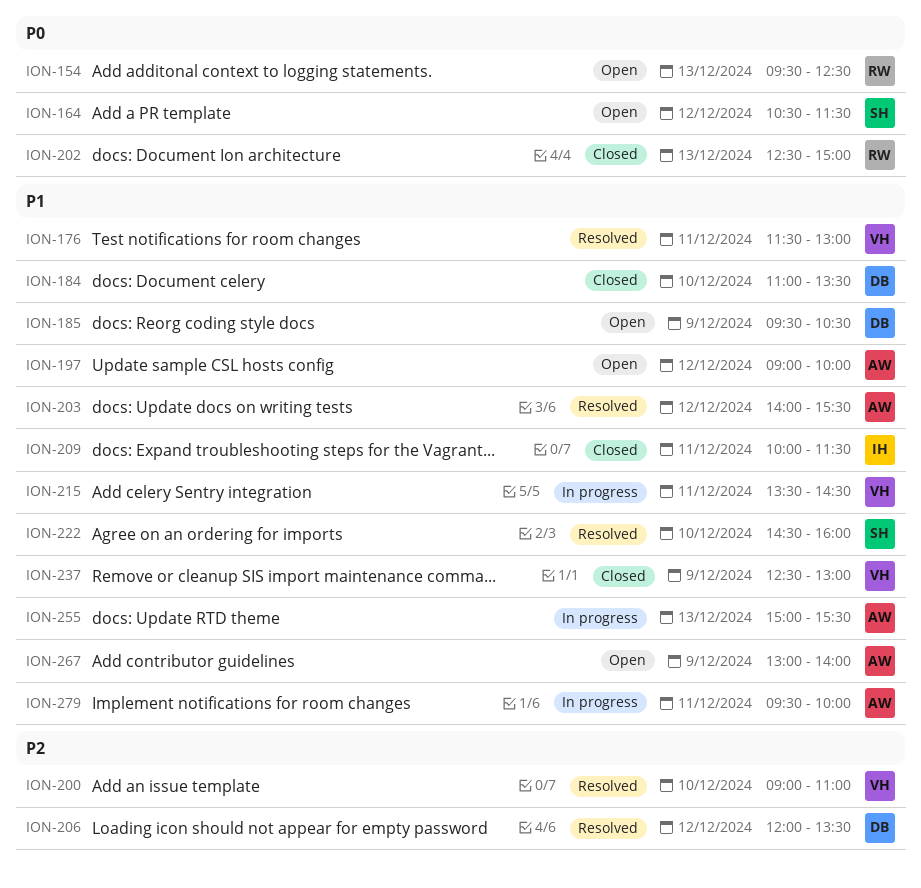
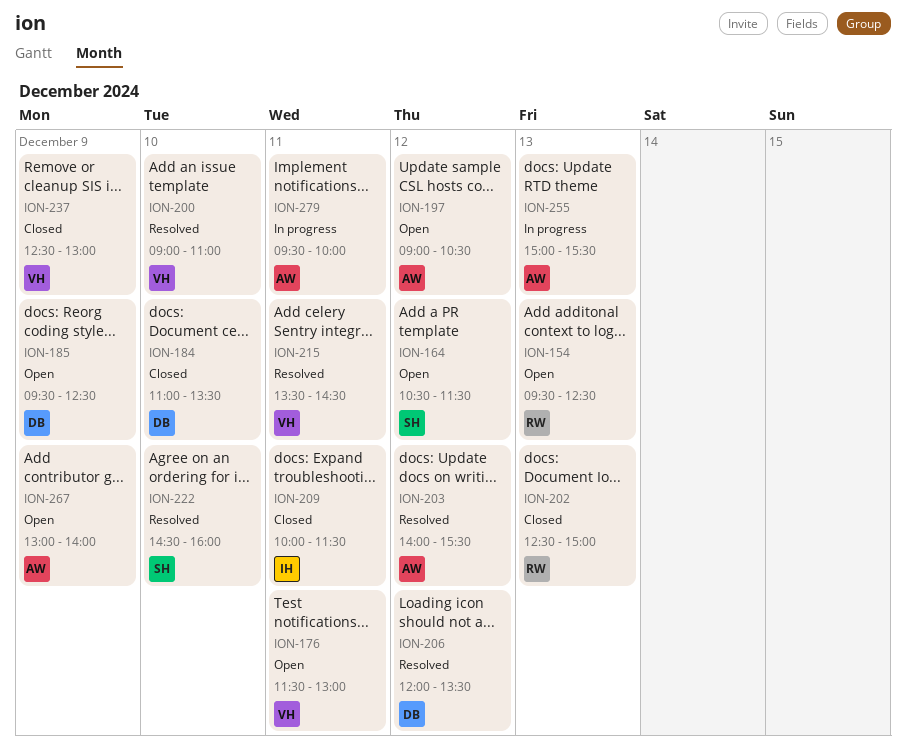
ION-176, status: Resolved -> Open
ION-185, ends: 10:30 -> 12:30
ION-197, ends: 10:00 -> 10:30
ION-215, status: In progress -> Resolved

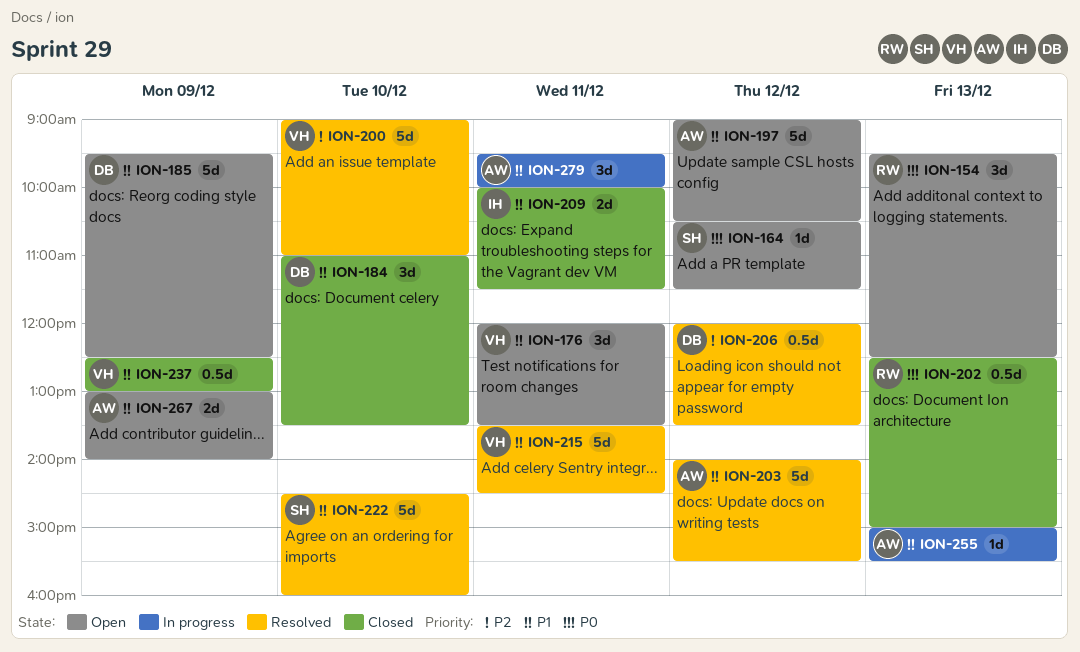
ION-176, begins: 11:30 -> 12:00
ION-176, ends: 13:00 -> 13:30

